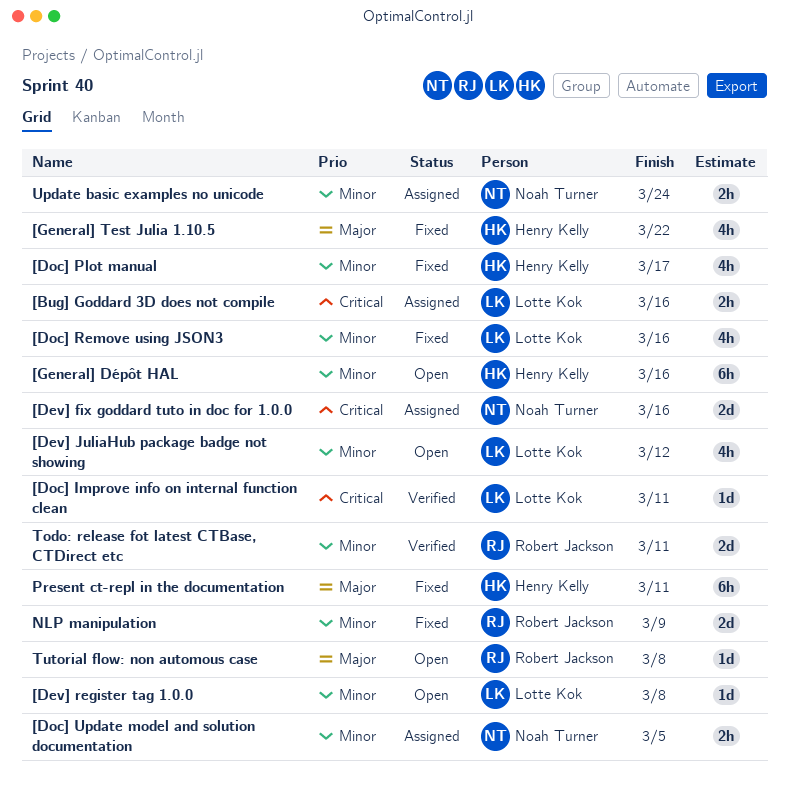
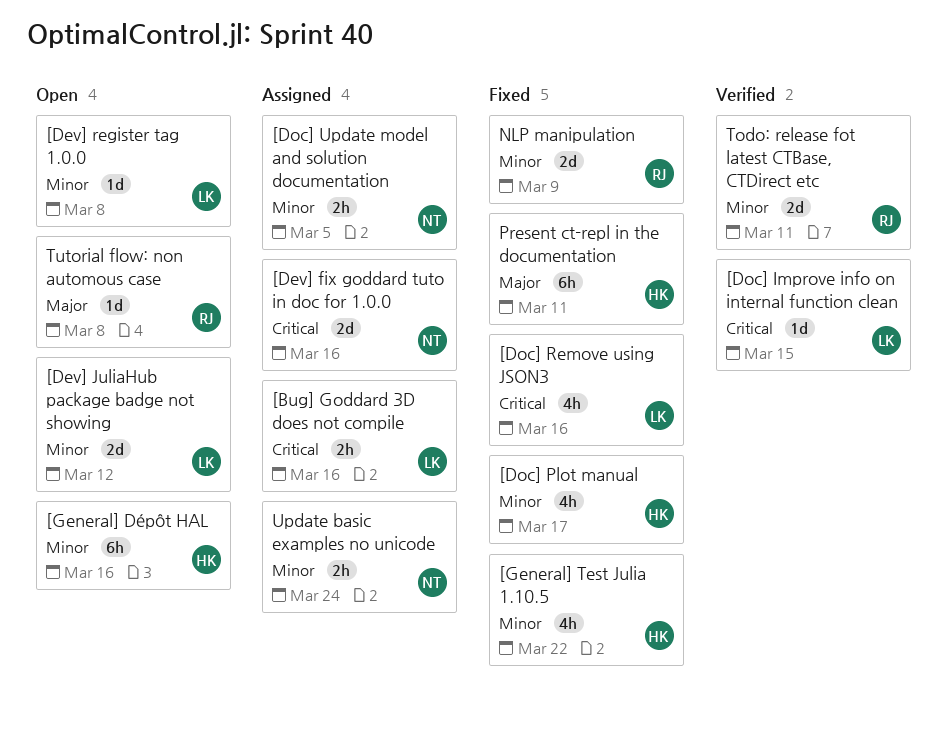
[Dev] JuliaHub package badge not showing, estimate: 4h -> 2d
[Doc] Improve info on internal function clean, due: Mar 11 -> Mar 15
[Doc] Remove using JSON3, priority: Minor -> Critical
[General] Test Julia 1.10.5, priority: Major -> Minor

